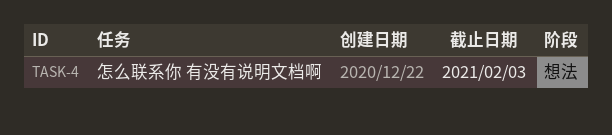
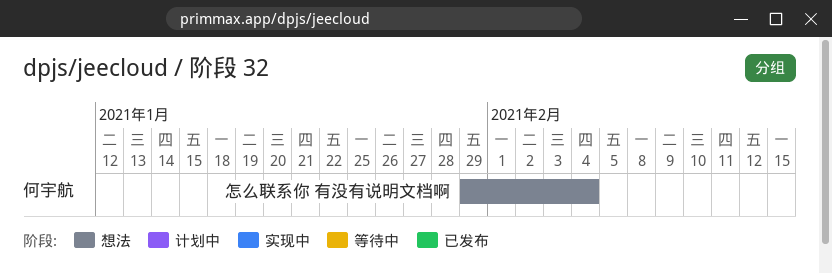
怎么联系你 有没有说明文档啊, due: Feb 3 -> Feb 4

